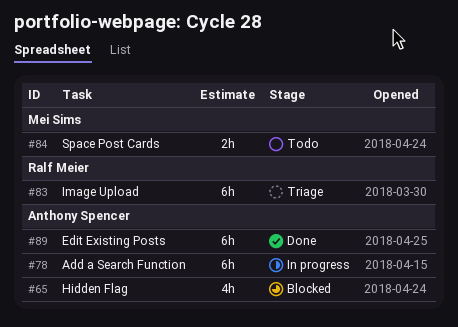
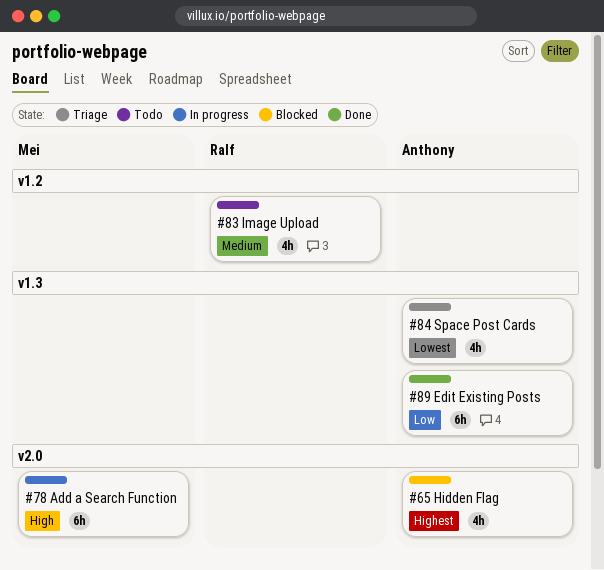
#78, owner: Anthony Spencer -> Mei Sims
#83, status: Triage -> Todo
#83, estimate: 6h -> 4h
#84, status: Todo -> Triage
#84, owner: Mei Sims -> Anthony Spencer
#84, estimate: 2h -> 4h

